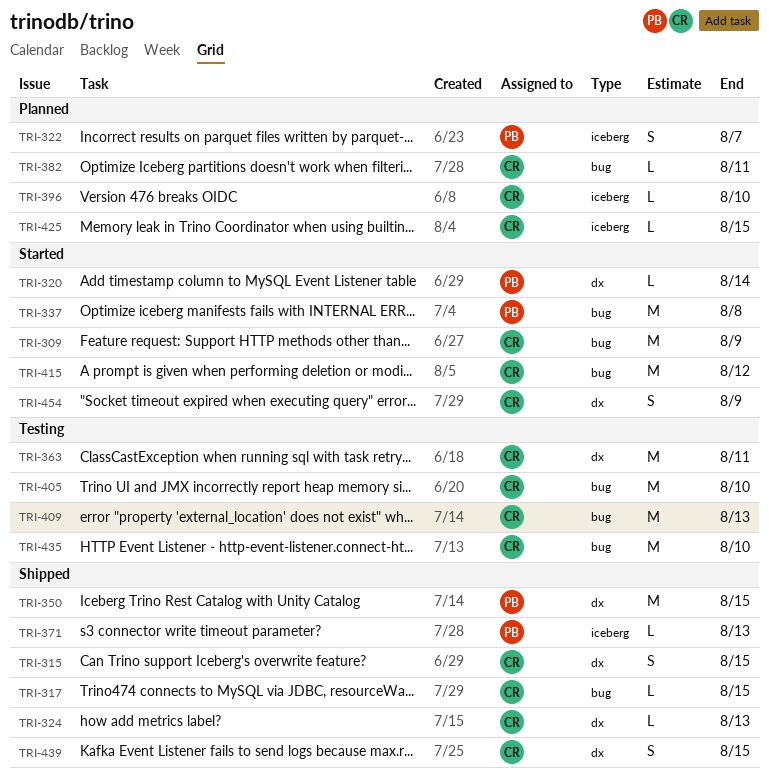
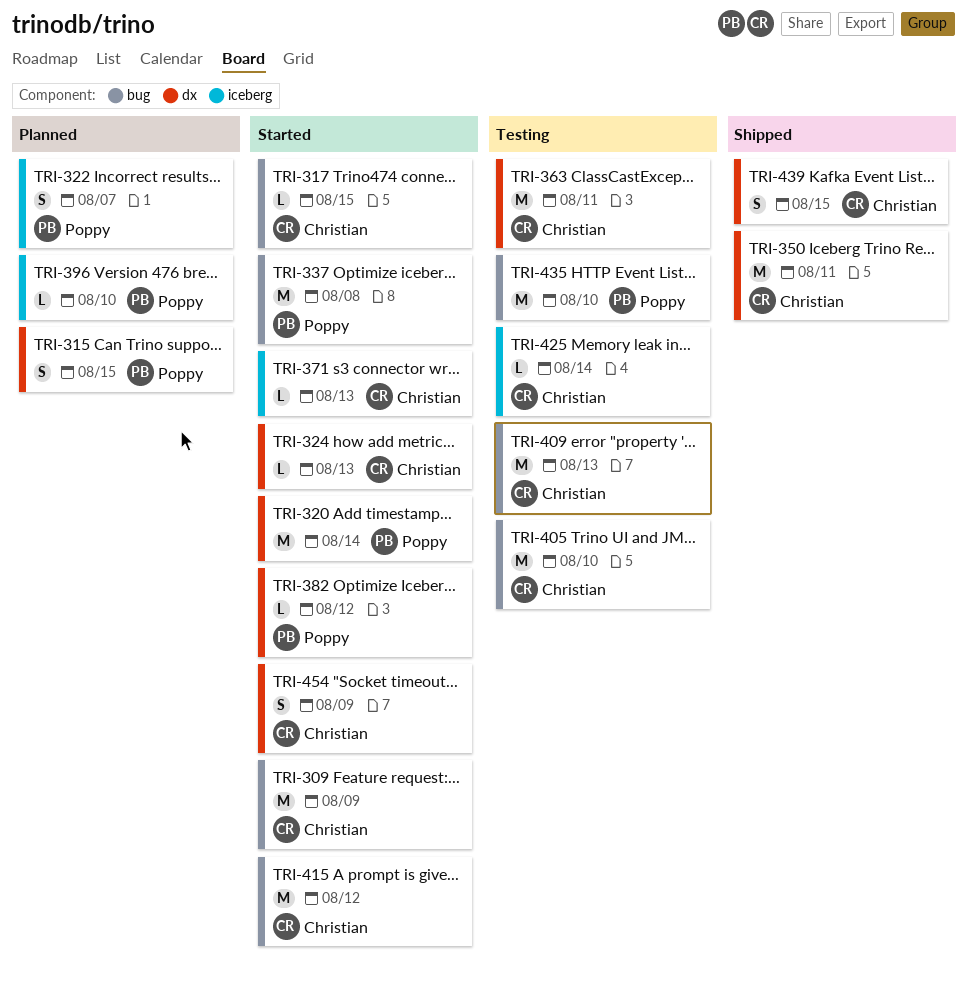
TRI-315, status: Shipped -> Planned
TRI-315, owner: Christian -> Poppy
TRI-317, status: Shipped -> Started
TRI-320, estimate: L -> M
TRI-324, status: Shipped -> Started
TRI-350, owner: Poppy -> Christian
TRI-350, due: Aug 15 -> Aug 11
TRI-371, status: Shipped -> Started
TRI-371, owner: Poppy -> Christian
TRI-382, status: Planned -> Started
TRI-382, owner: Christian -> Poppy
TRI-382, label: bug -> dx
TRI-382, due: Aug 11 -> Aug 12
TRI-396, owner: Christian -> Poppy
TRI-425, status: Planned -> Testing
TRI-425, due: Aug 15 -> Aug 14
TRI-435, owner: Christian -> Poppy

